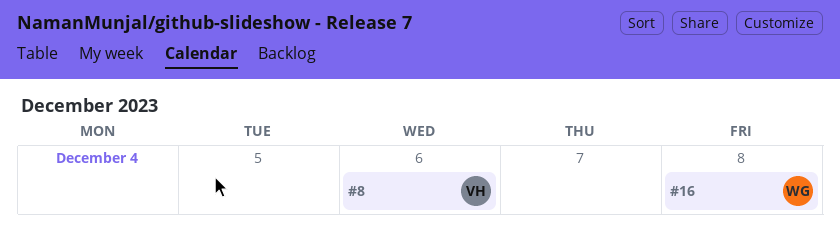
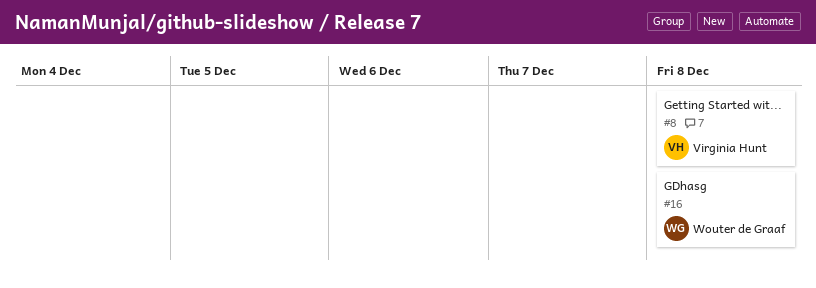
#8, due: Dec 6 -> Dec 8

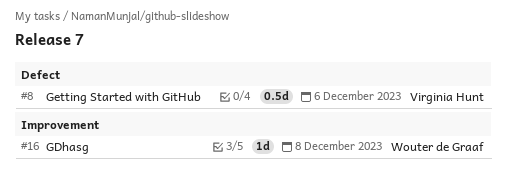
#8, due: Dec 8 -> Dec 6

